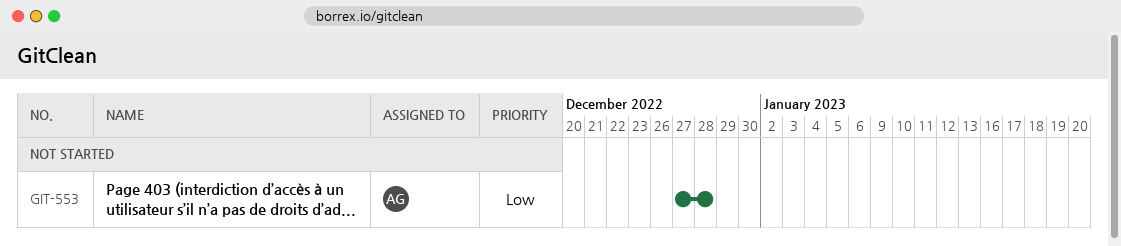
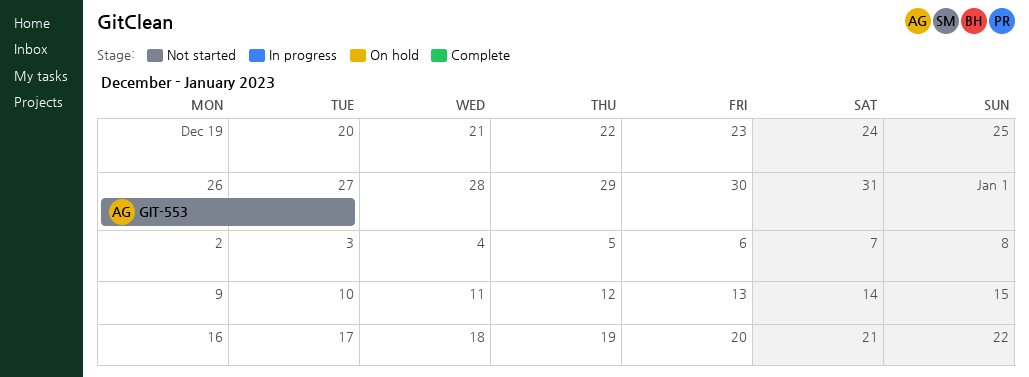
GIT-553, start: Dec 27 -> Dec 26
GIT-553, due: Dec 28 -> Dec 27

